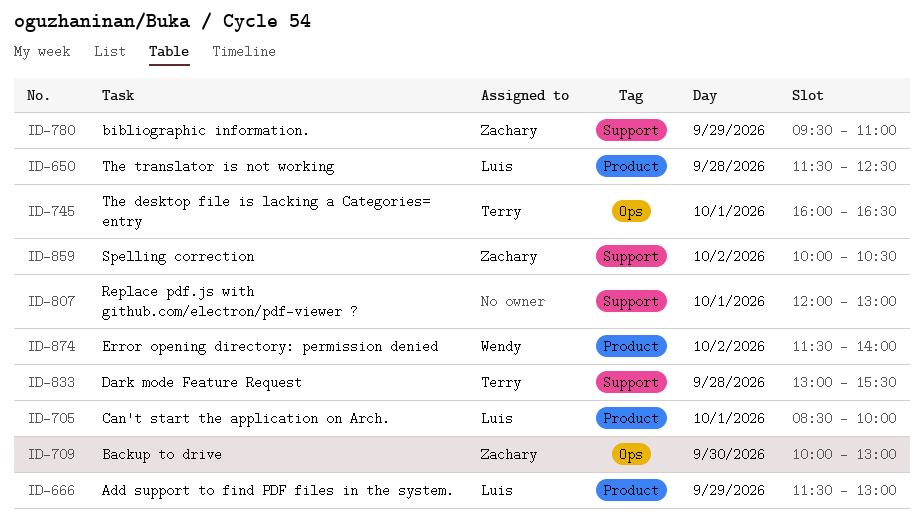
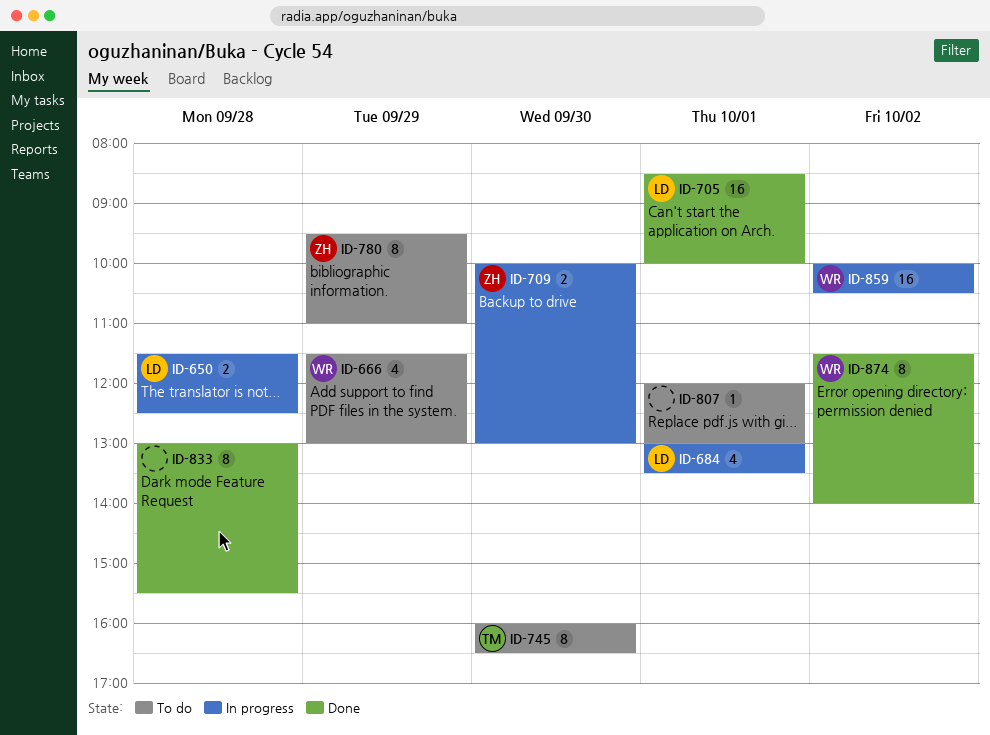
ID-666, owner: Luis -> Wendy
ID-684: none -> present
ID-745, day: Oct 1 -> Sep 30
ID-833, owner: Terry -> none
ID-859, owner: Zachary -> Wendy

